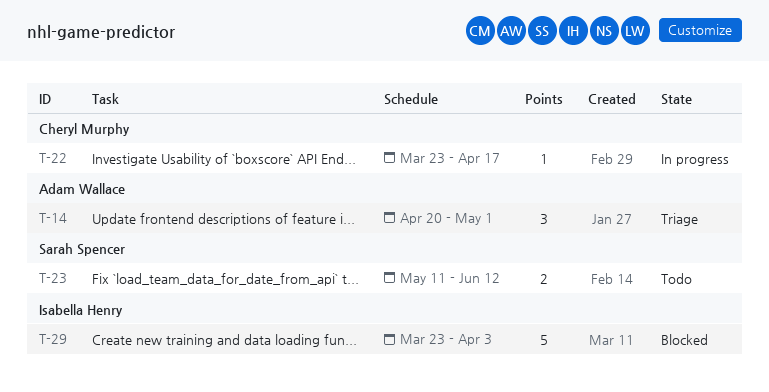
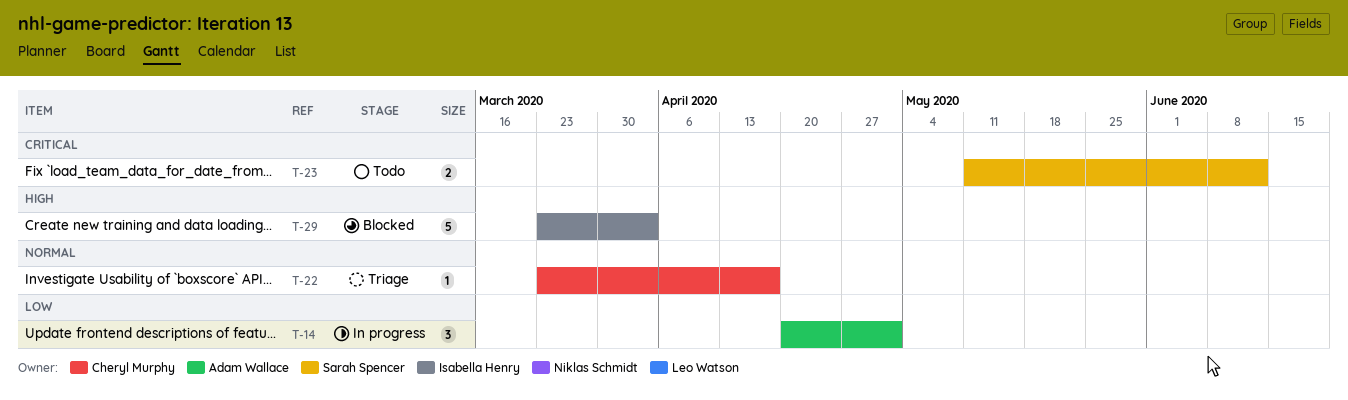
T-14, status: Triage -> In progress
T-22, status: In progress -> Triage

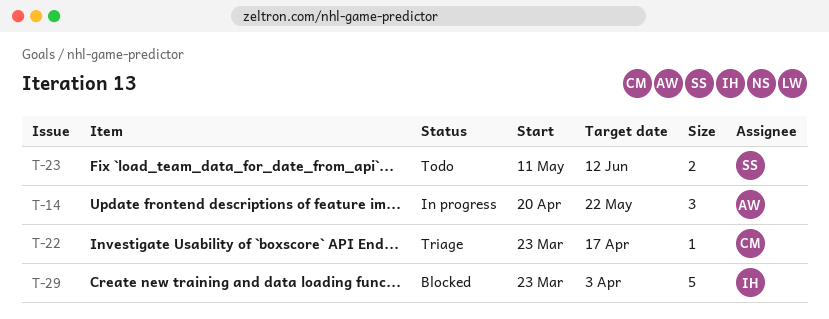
T-14, due: May 1 -> May 22

